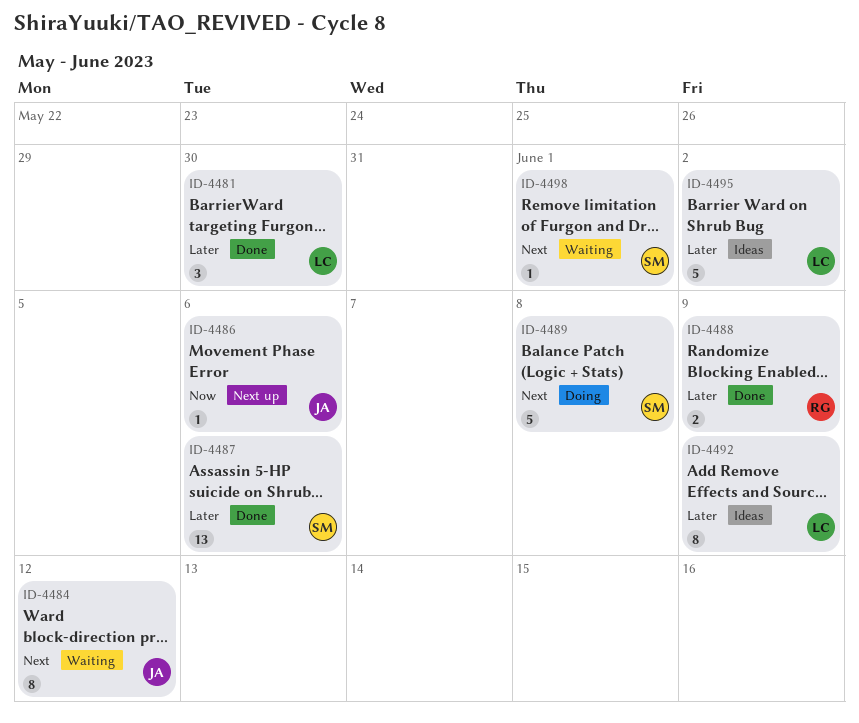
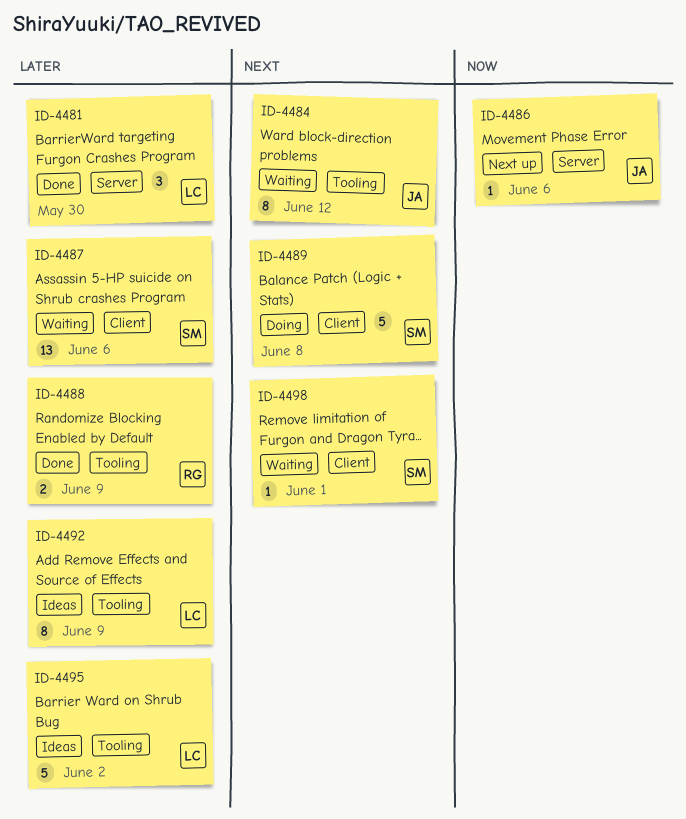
ID-4487, status: Done -> Waiting

